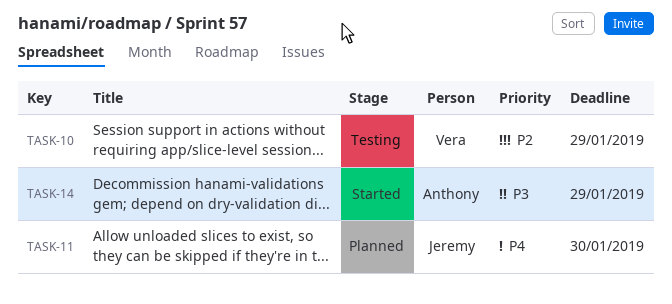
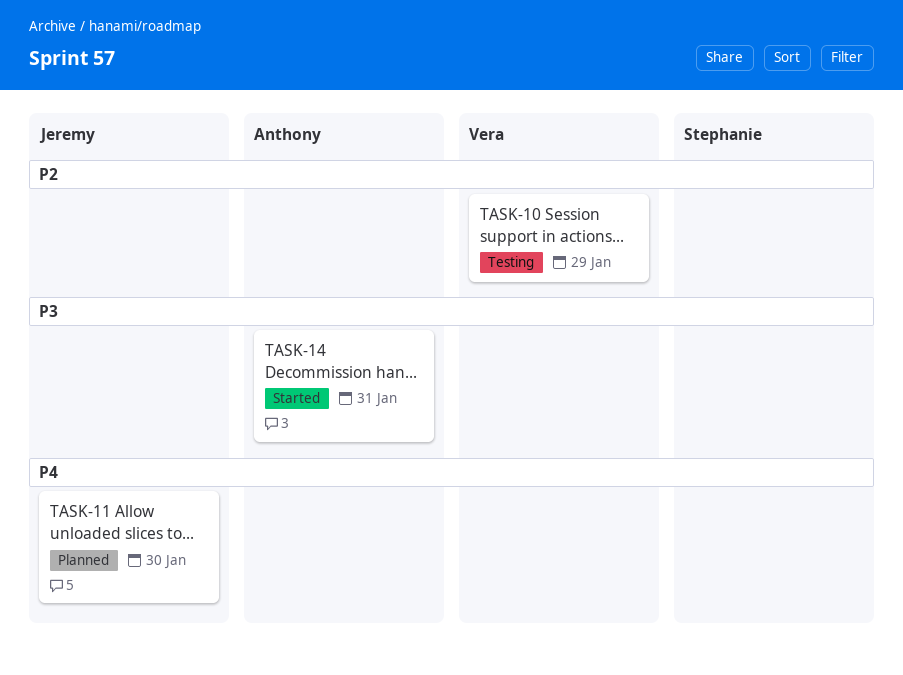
TASK-14, due: Jan 29 -> Jan 31

